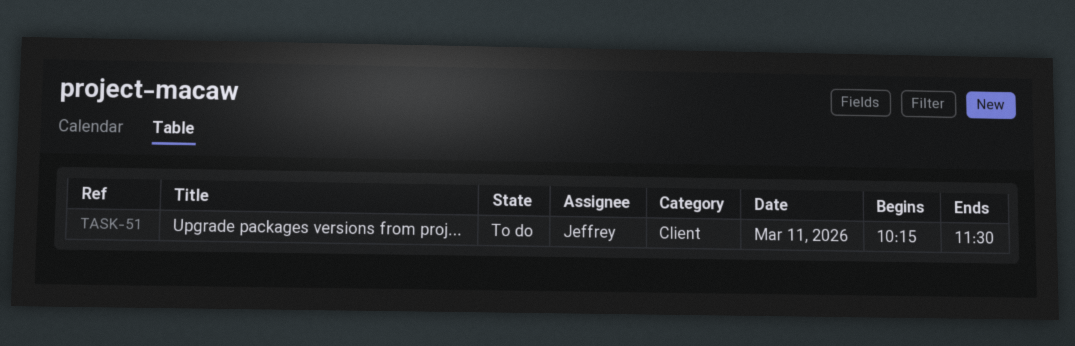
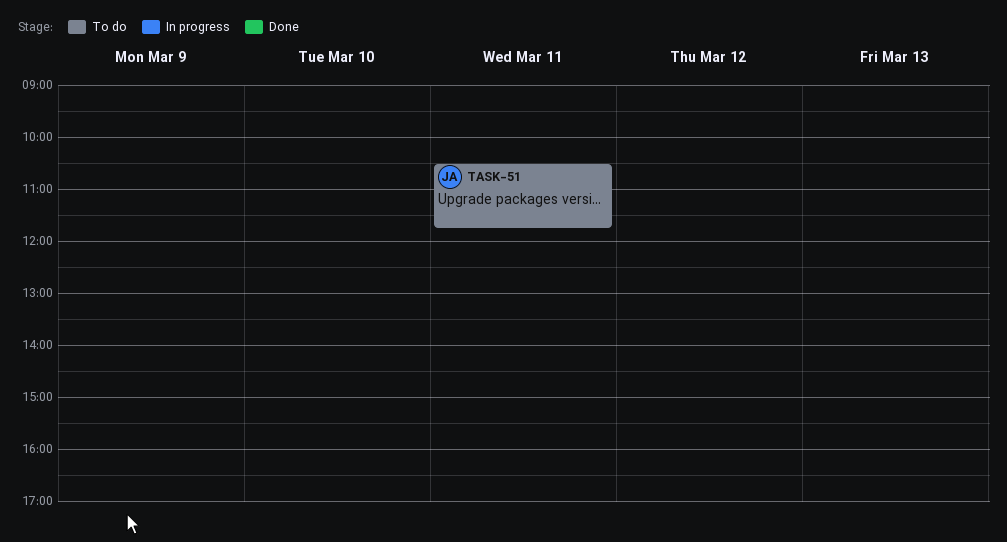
TASK-51, begins: 10:15 -> 10:30
TASK-51, ends: 11:30 -> 11:45

